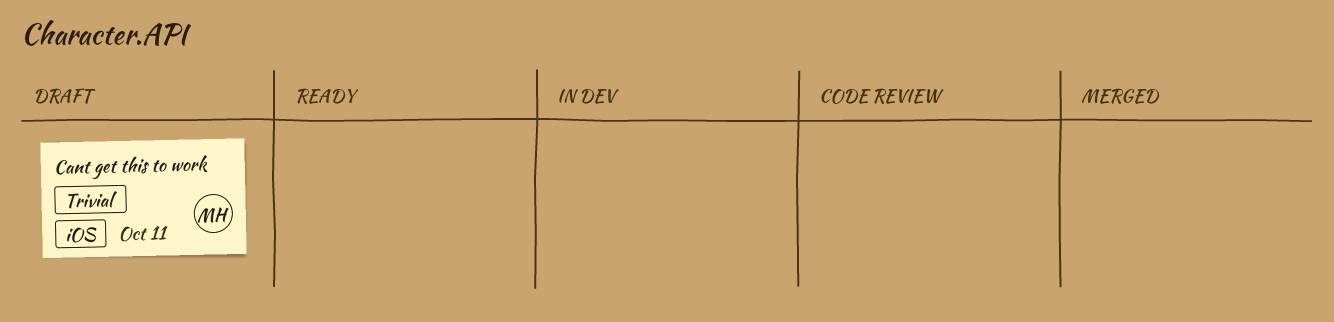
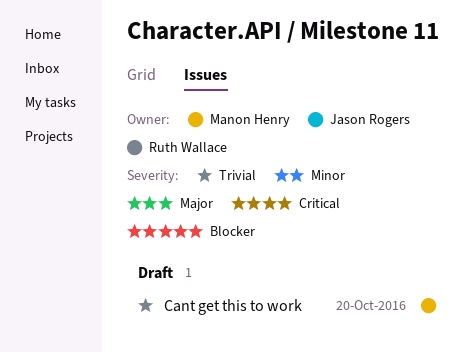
Cant get this to work, due: Oct 11 -> Oct 20

